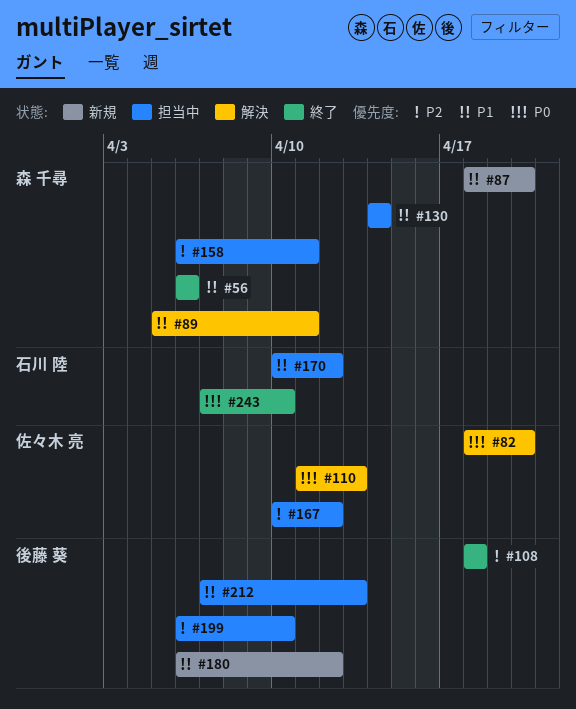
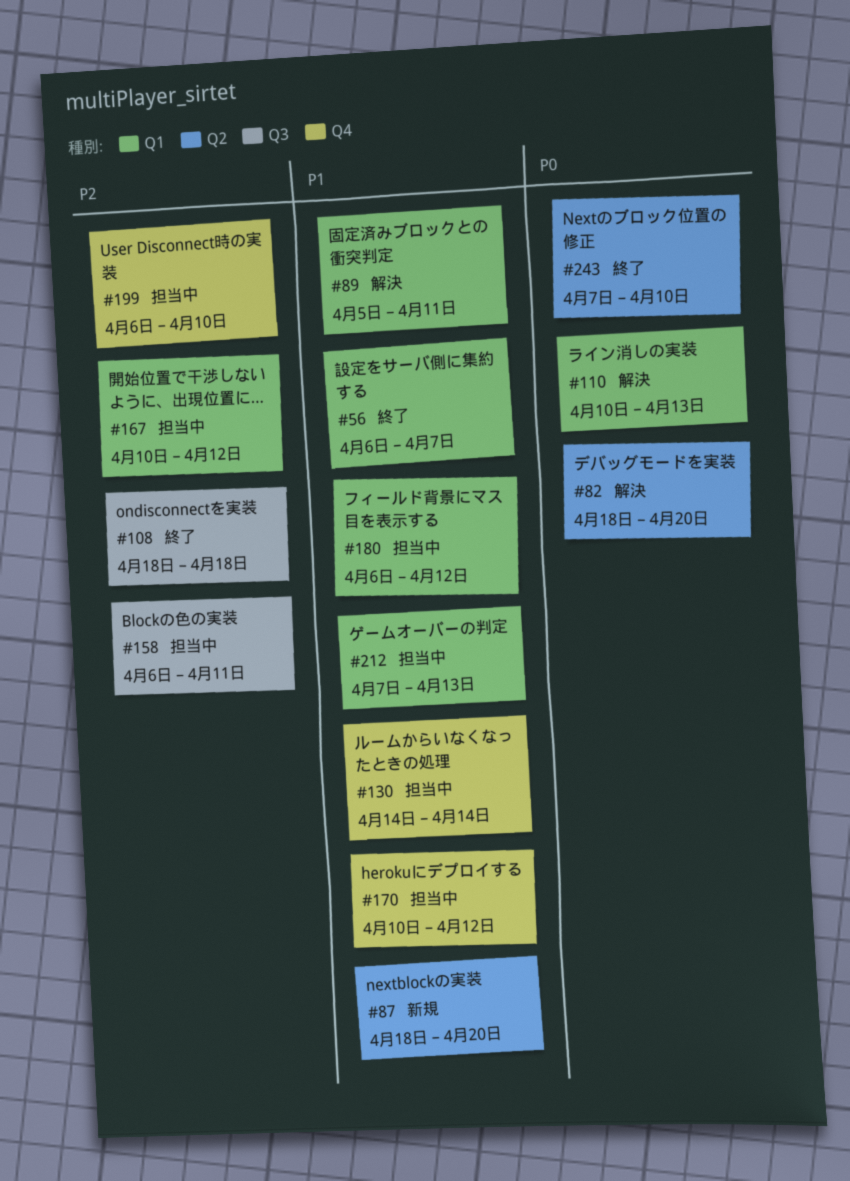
#56, due: Apr 6 -> Apr 7
#110, start: Apr 11 -> Apr 10
#180, status: 新規 -> 担当中

